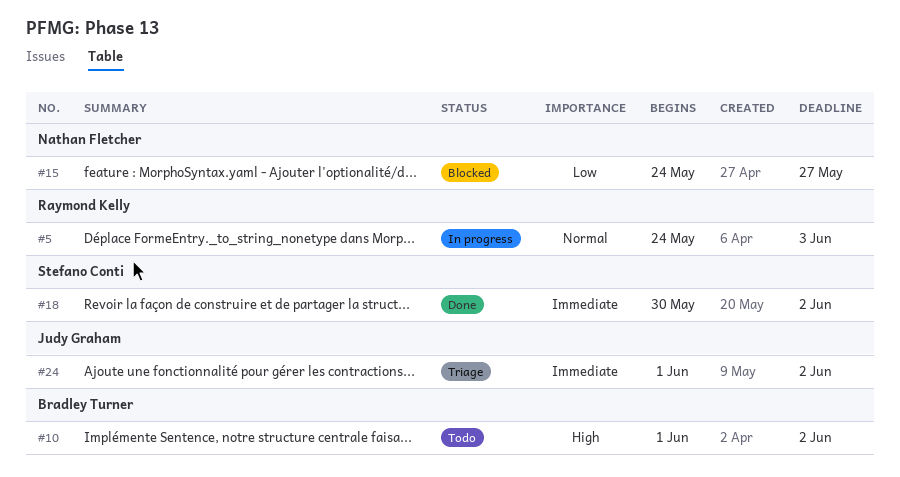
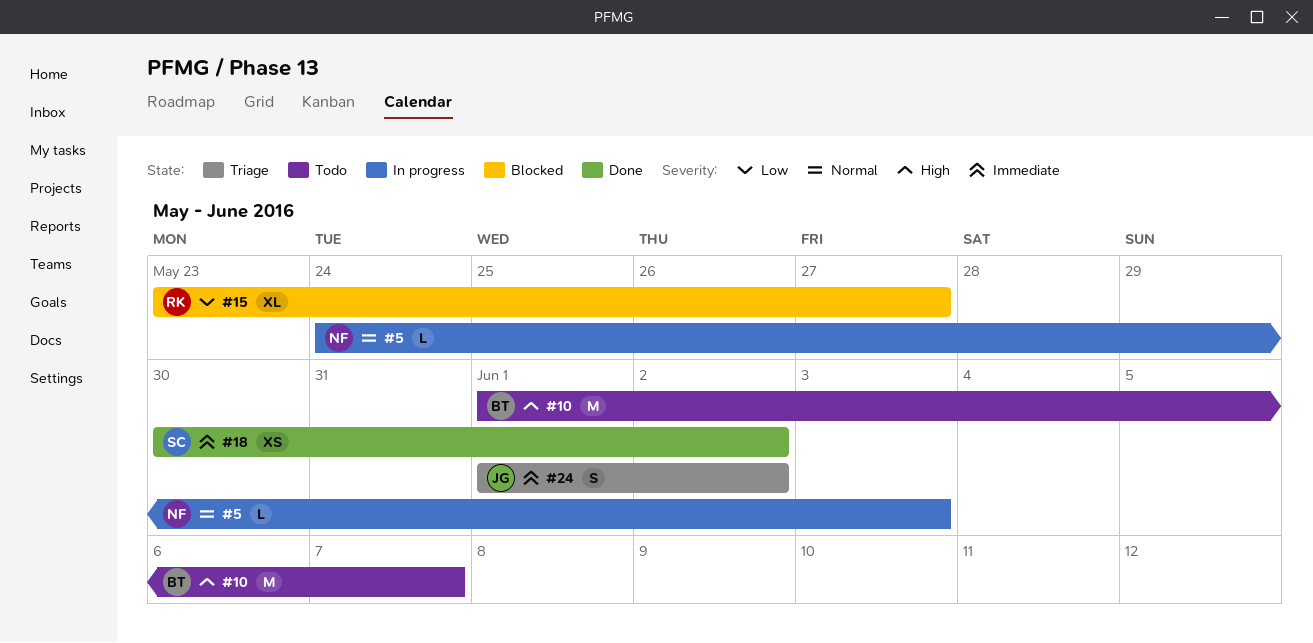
#5, owner: Raymond Kelly -> Nathan Fletcher
#10, due: Jun 2 -> Jun 7
#15, owner: Nathan Fletcher -> Raymond Kelly
#15, start: May 24 -> May 23

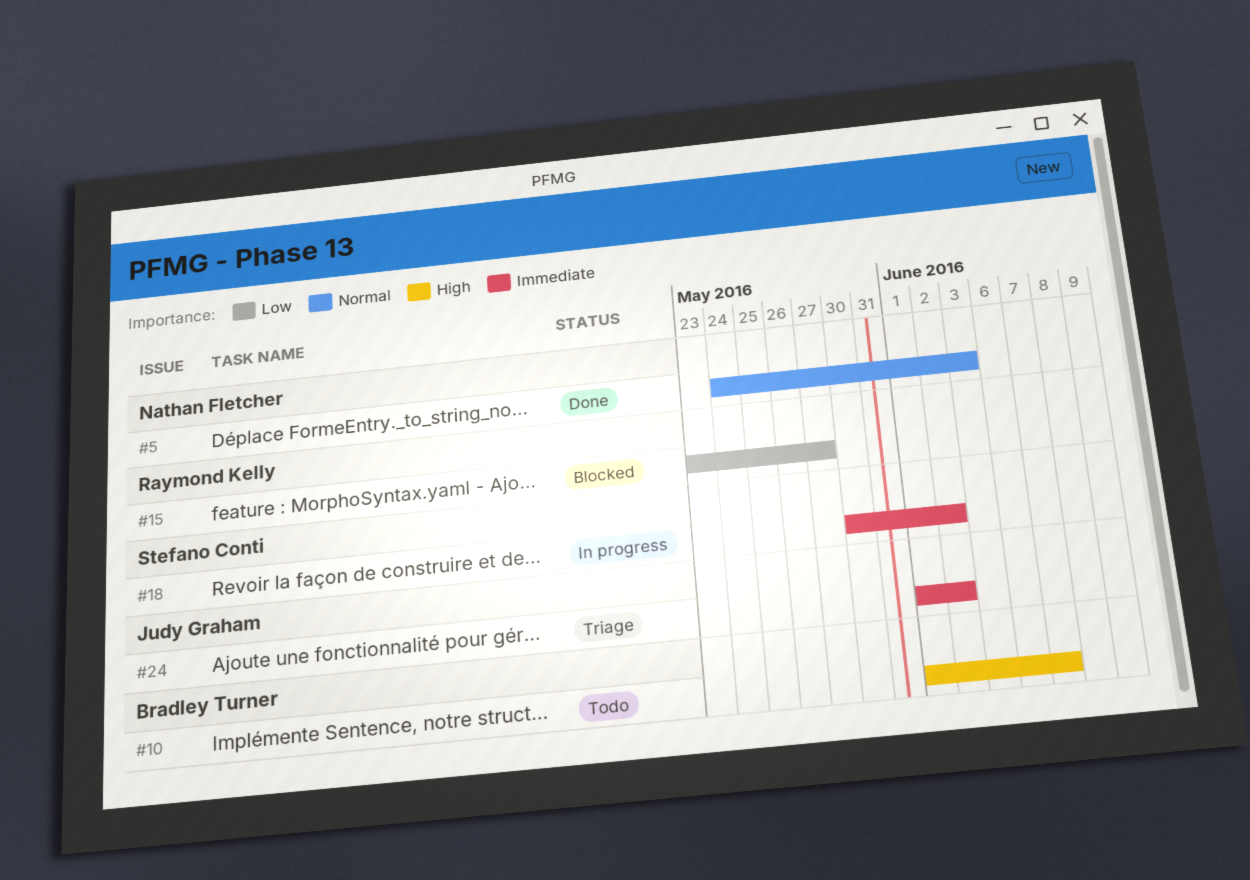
#5, status: In progress -> Done
#18, status: Done -> In progress

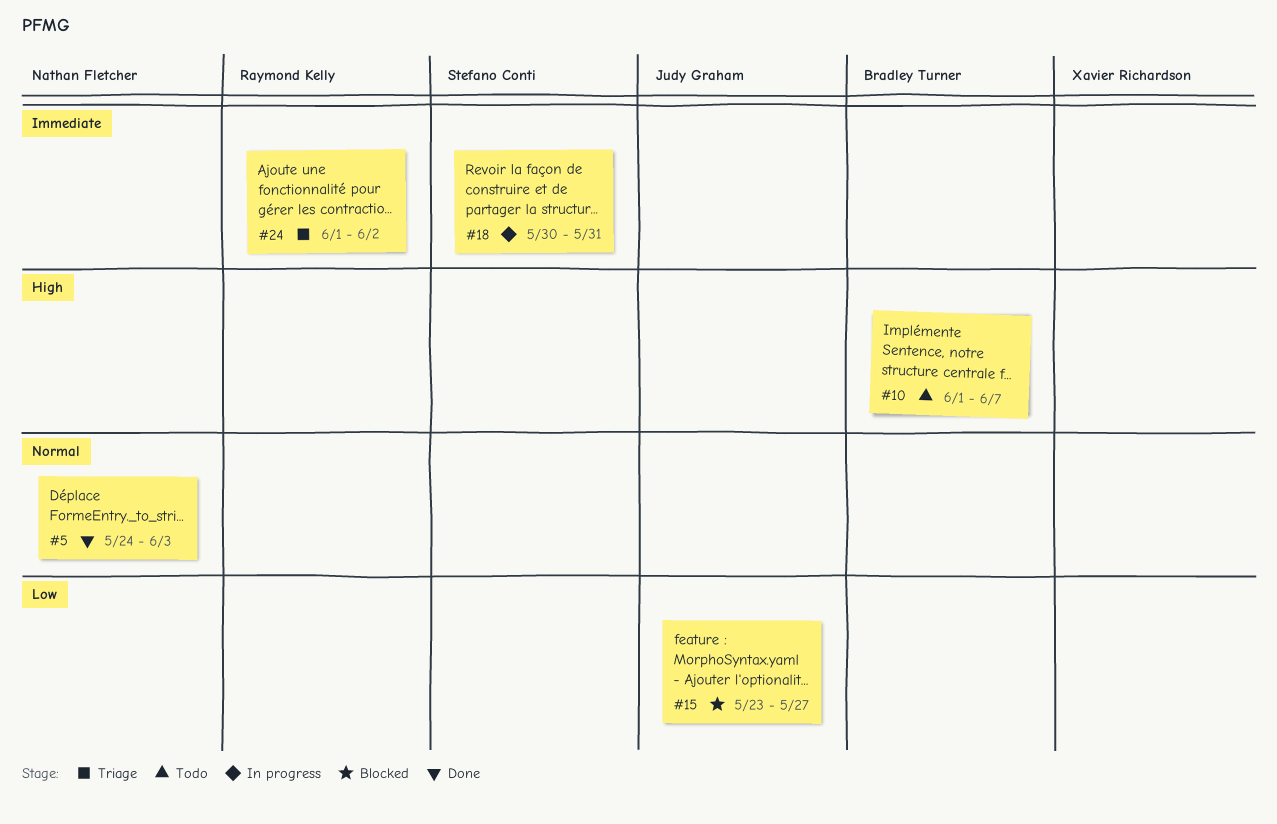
#15, owner: Raymond Kelly -> Judy Graham
#18, due: Jun 2 -> May 31
#24, owner: Judy Graham -> Raymond Kelly

